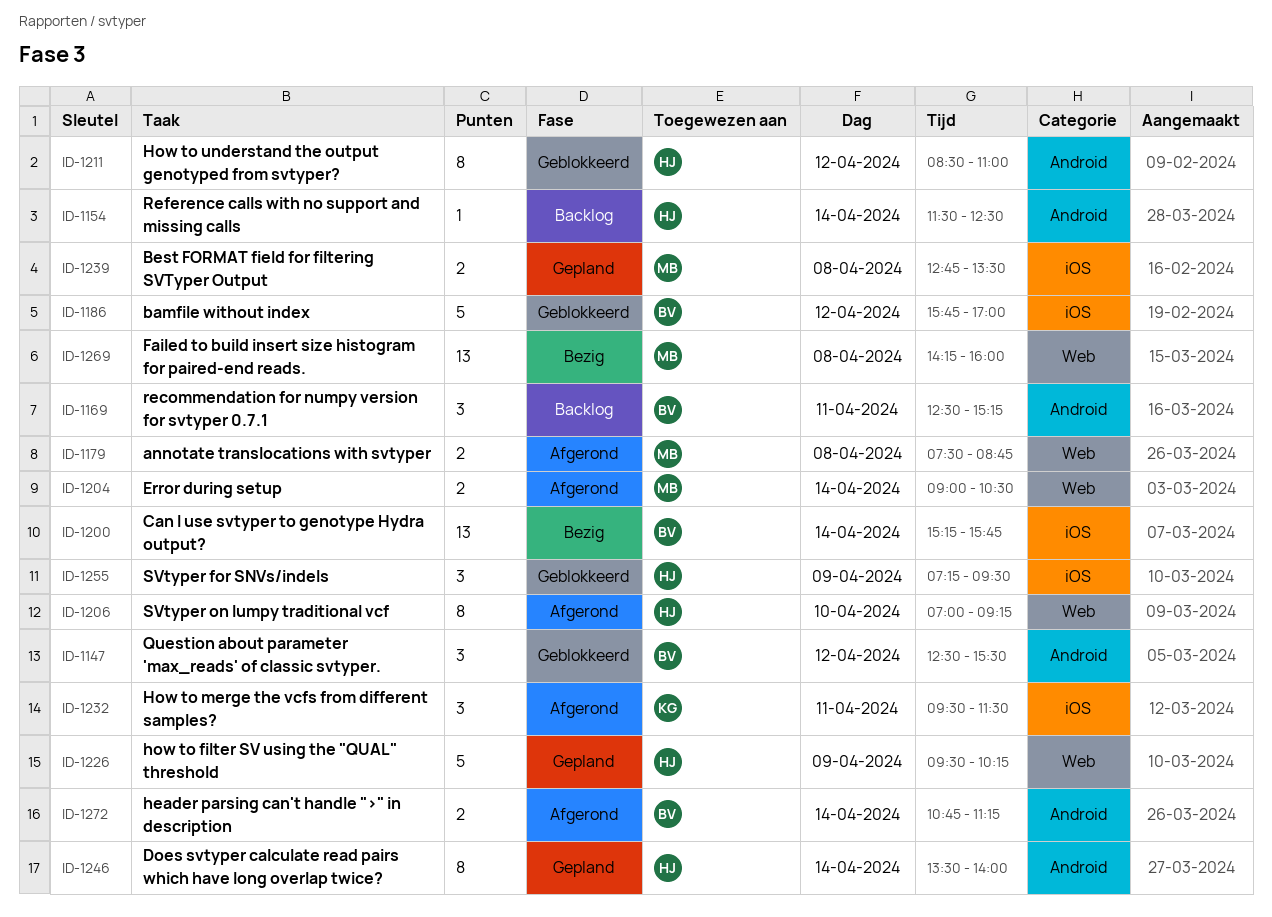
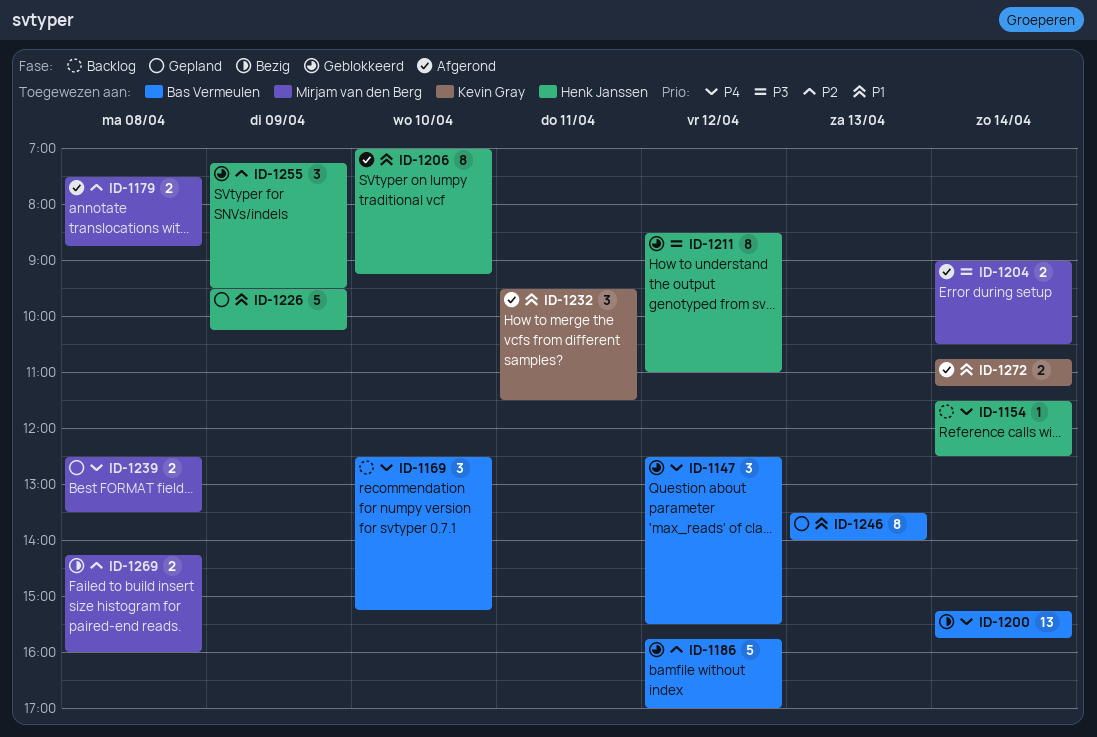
ID-1169, day: Apr 11 -> Apr 10
ID-1239, begins: 12:45 -> 12:30
ID-1246, owner: Henk Janssen -> Bas Vermeulen
ID-1246, day: Apr 14 -> Apr 13
ID-1269, estimate: 13 -> 2
ID-1272, owner: Bas Vermeulen -> Kevin Gray

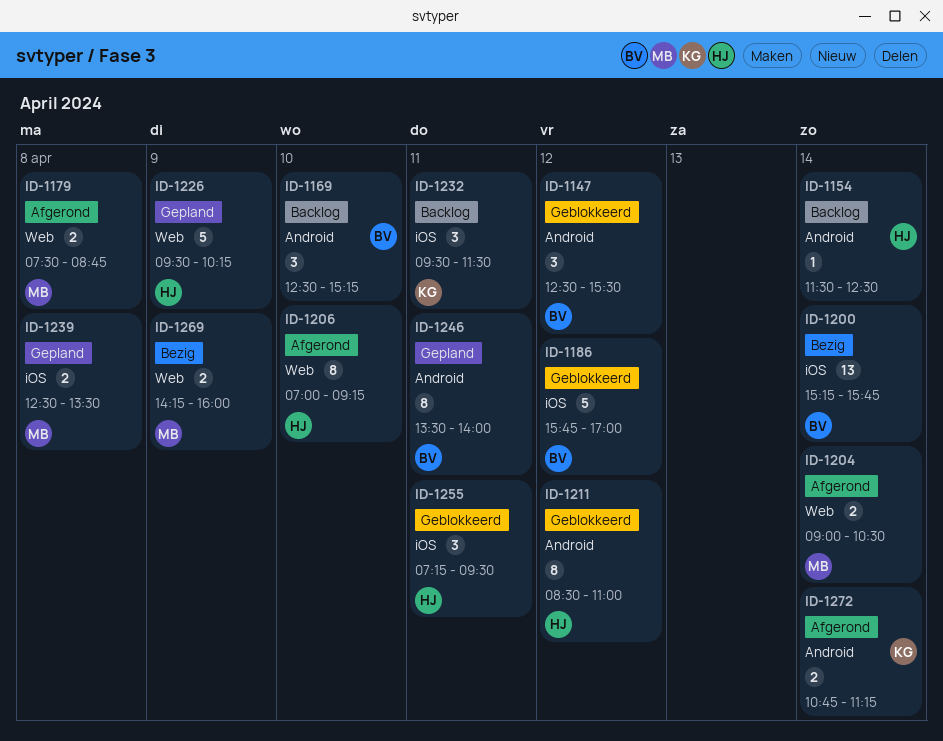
ID-1232, status: Afgerond -> Backlog
ID-1246, day: Apr 13 -> Apr 11
ID-1255, day: Apr 9 -> Apr 11
ID-1269, day: Apr 8 -> Apr 9

